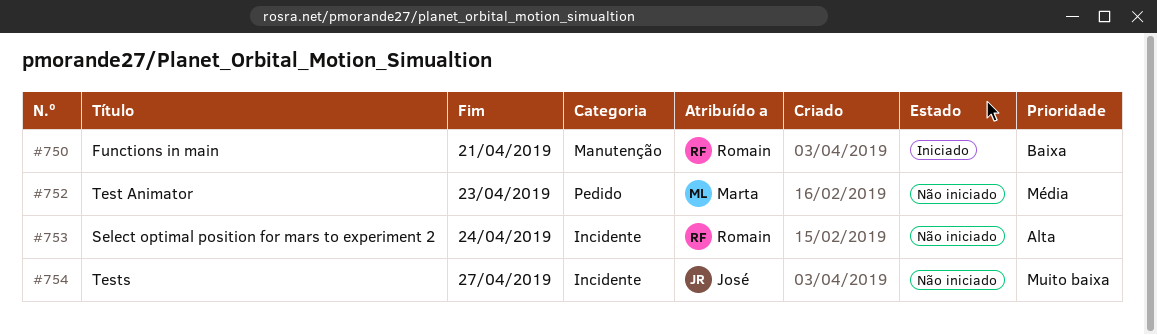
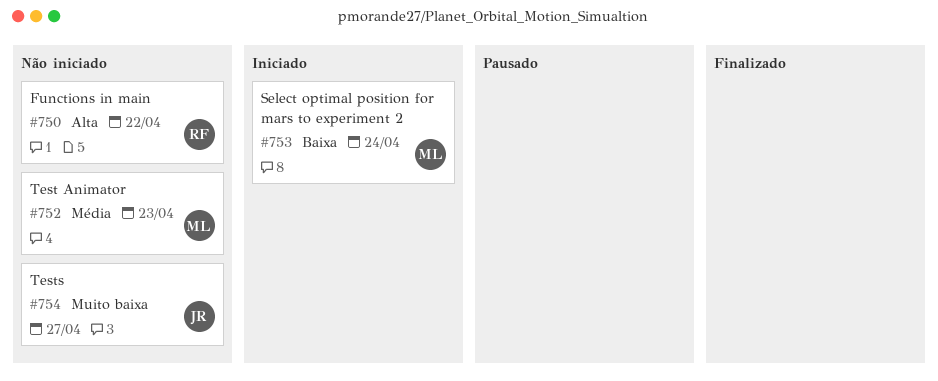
#750, status: Iniciado -> Não iniciado
#750, priority: Baixa -> Alta
#750, due: Apr 21 -> Apr 22
#753, status: Não iniciado -> Iniciado
#753, owner: Romain -> Marta
#753, priority: Alta -> Baixa

